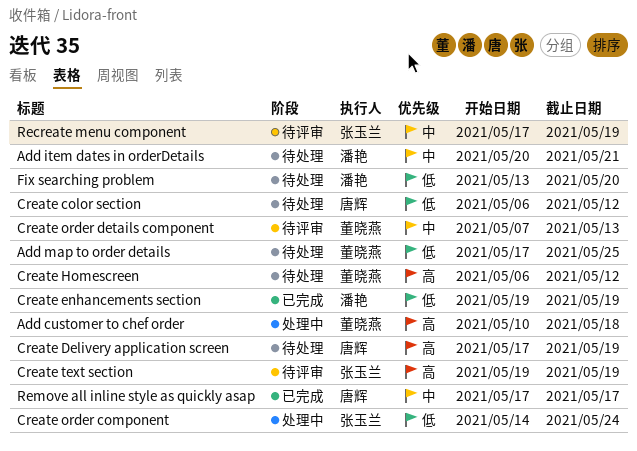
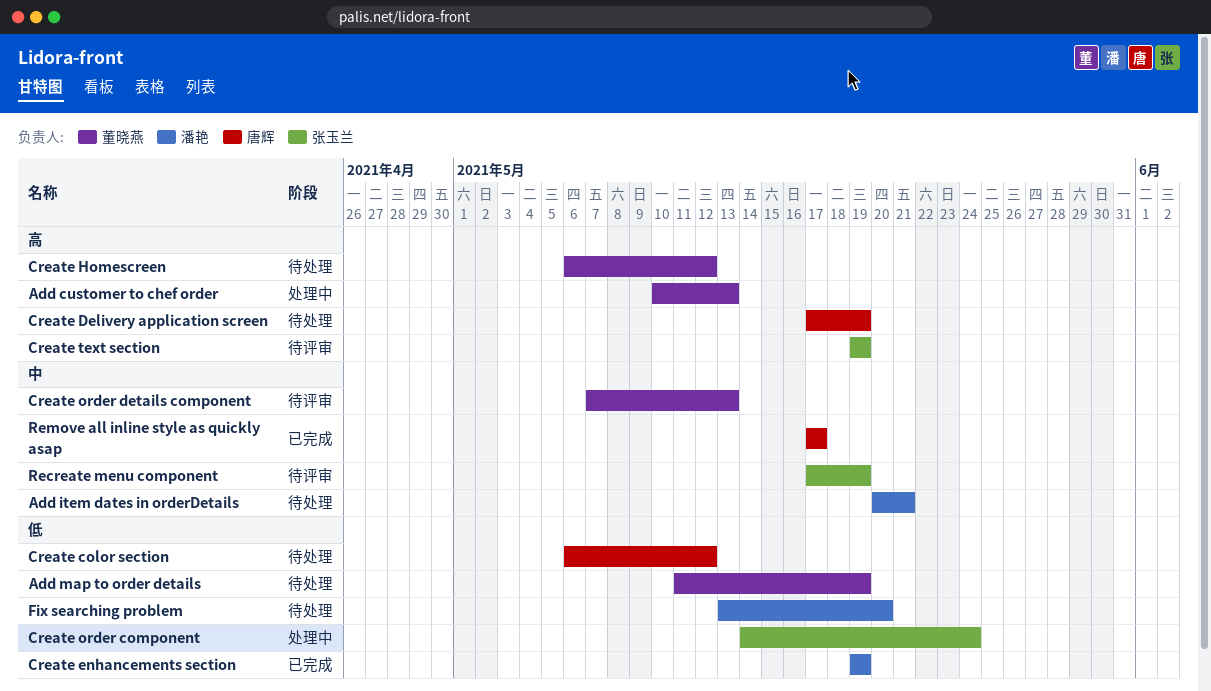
Add customer to chef order, due: May 18 -> May 13
Add map to order details, start: May 17 -> May 11
Add map to order details, due: May 25 -> May 19

